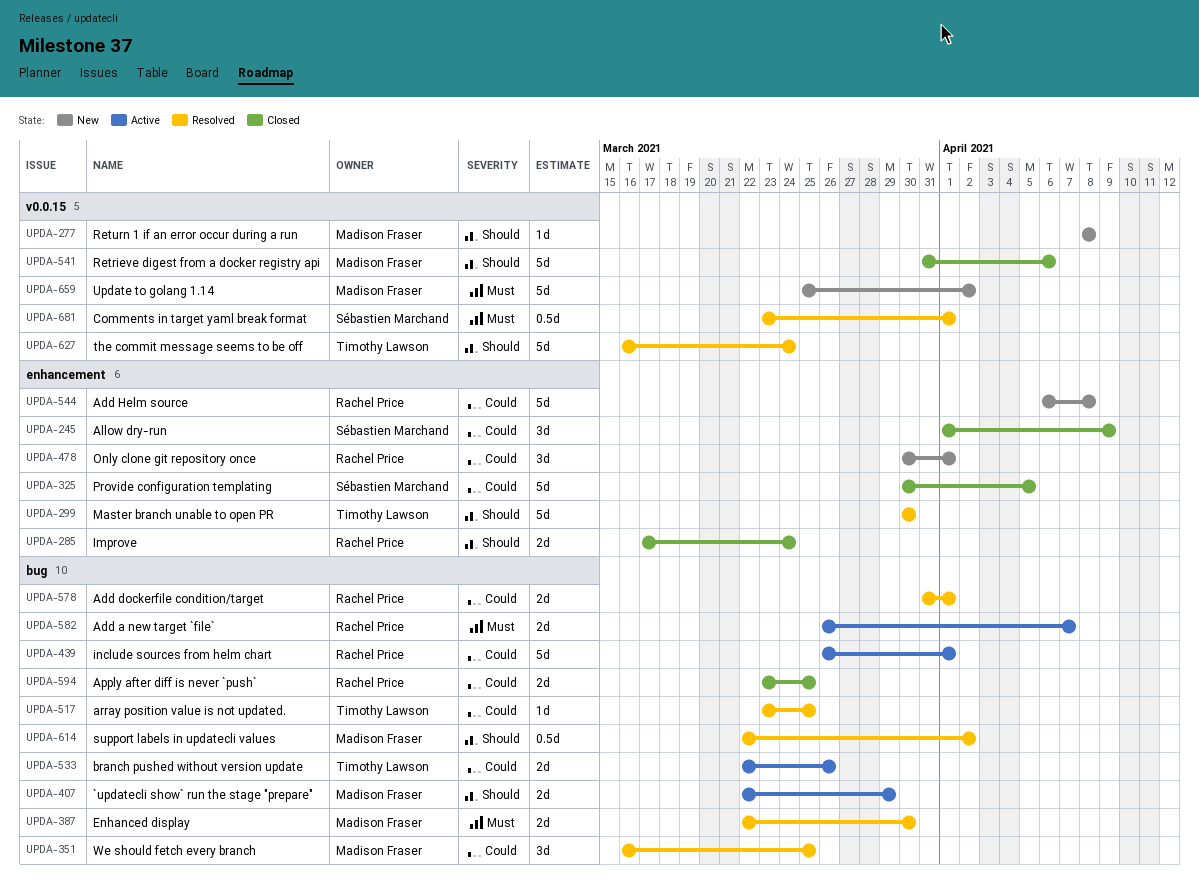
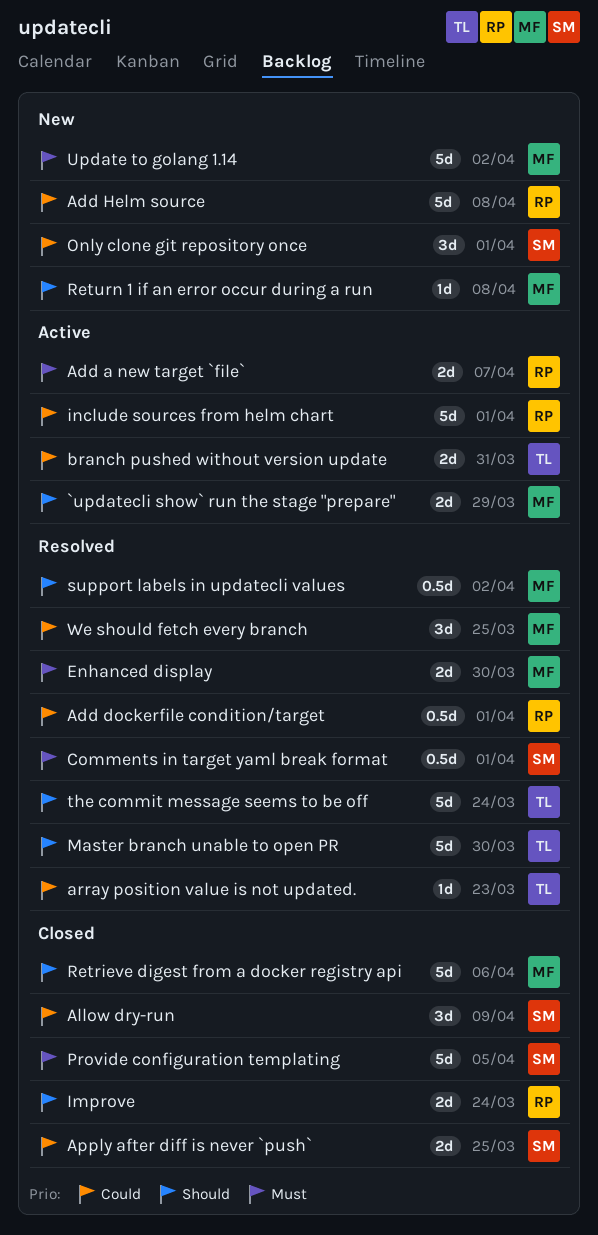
Add dockerfile condition/target, estimate: 2d -> 0.5d
Apply after diff is never `push`, owner: Rachel Price -> Sébastien Marchand
array position value is not updated., due: Mar 25 -> Mar 23
branch pushed without version update, due: Mar 26 -> Mar 31
Only clone git repository once, owner: Rachel Price -> Sébastien Marchand
Provide configuration templating, priority: Could -> Must

